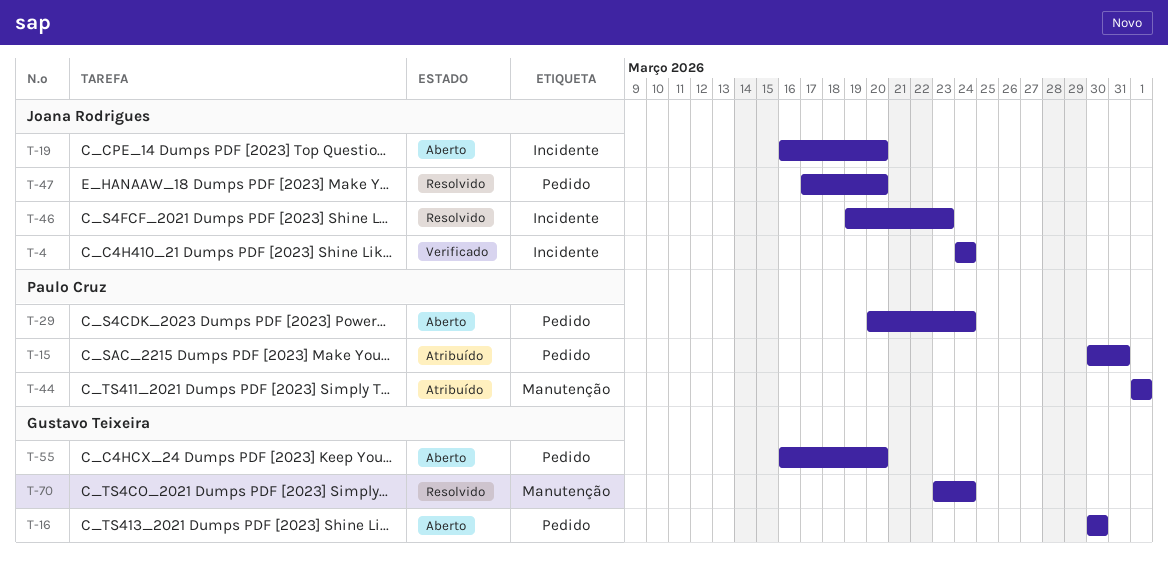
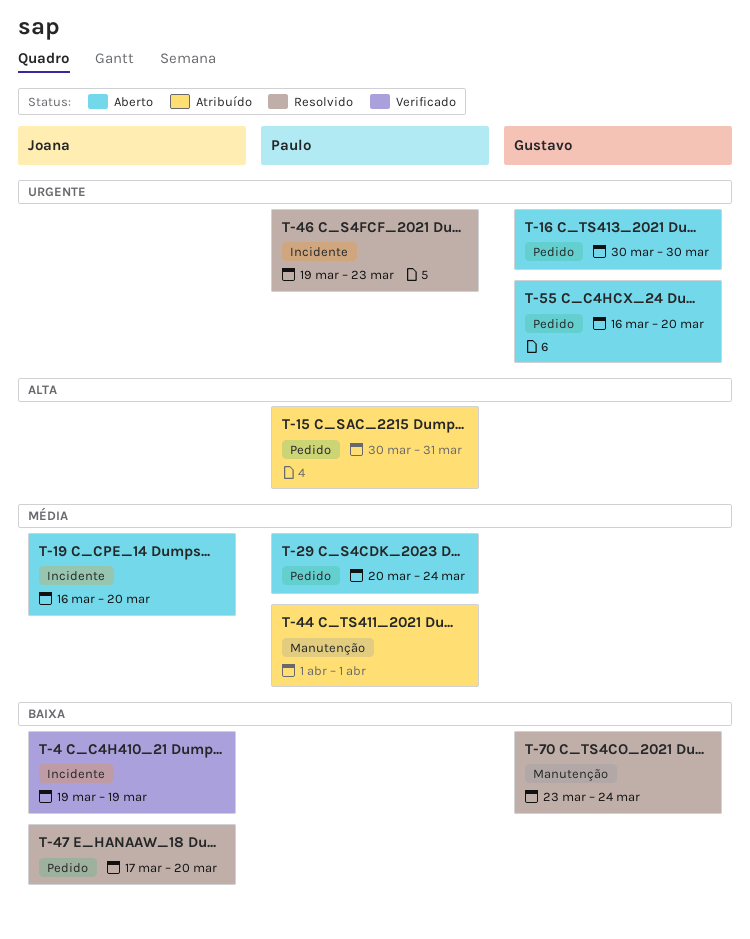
T-4, start: Mar 24 -> Mar 19
T-4, due: Mar 24 -> Mar 19
T-46, owner: Joana Rodrigues -> Paulo Cruz

